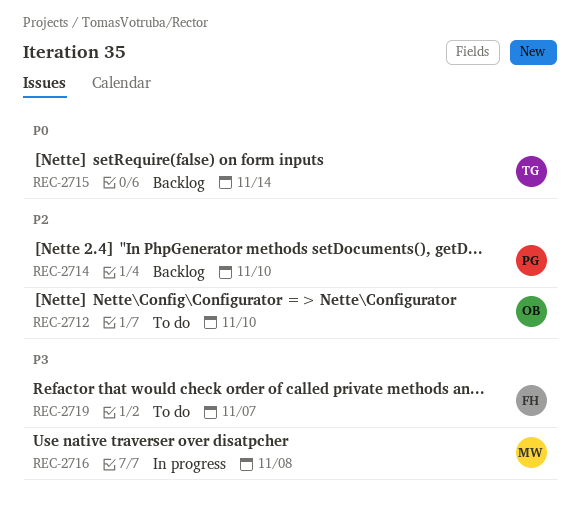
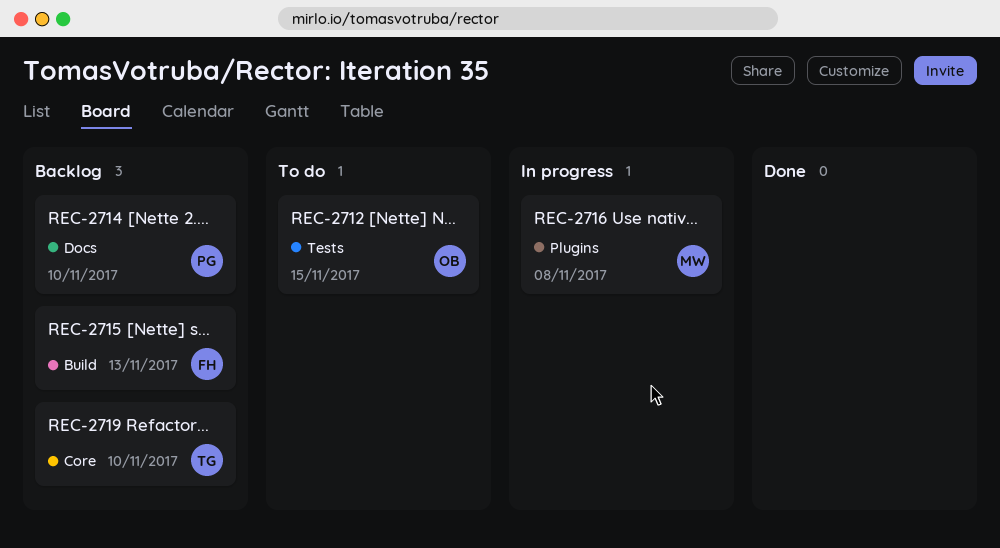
REC-2712, due: Nov 10 -> Nov 15
REC-2715, owner: TG -> FH
REC-2715, due: Nov 14 -> Nov 13
REC-2719, status: To do -> Backlog
REC-2719, owner: FH -> TG
REC-2719, due: Nov 7 -> Nov 10

